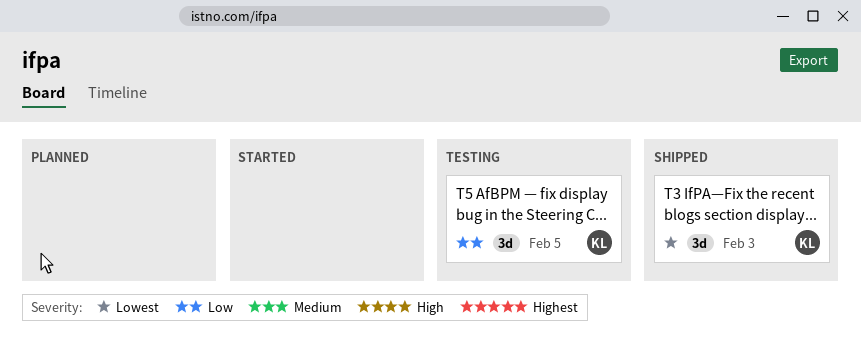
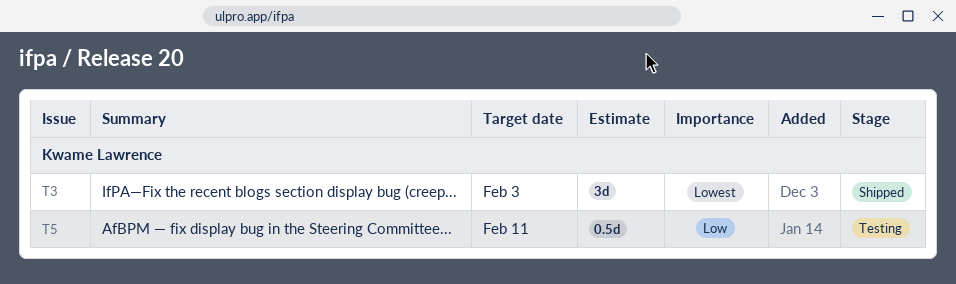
T5, estimate: 3d -> 0.5d
T5, due: Feb 5 -> Feb 11

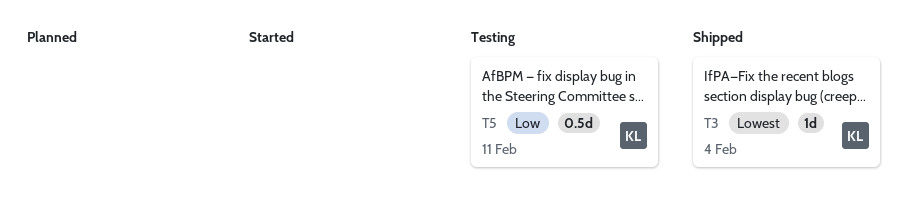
T3, estimate: 3d -> 1d
T3, due: Feb 3 -> Feb 4

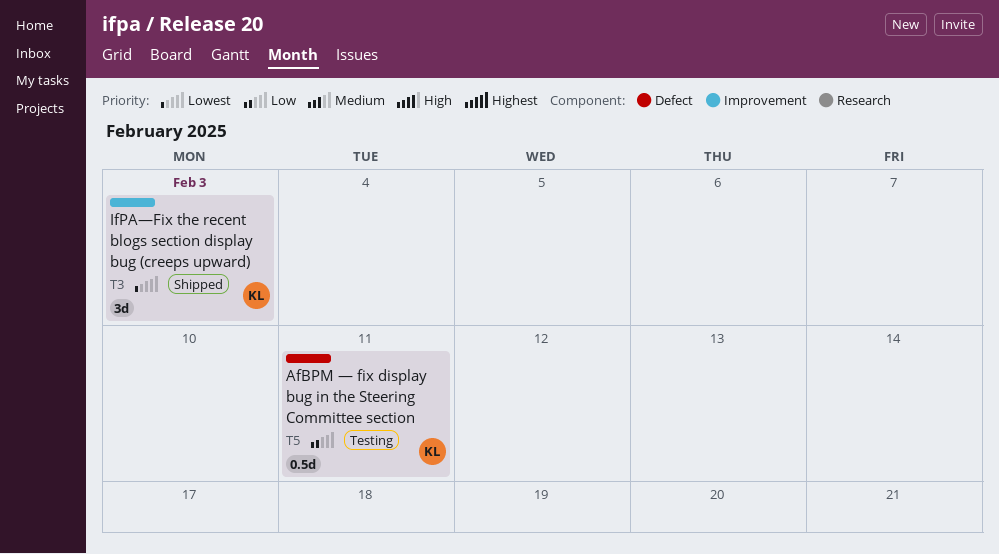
T3, estimate: 1d -> 3d
T3, due: Feb 4 -> Feb 3

